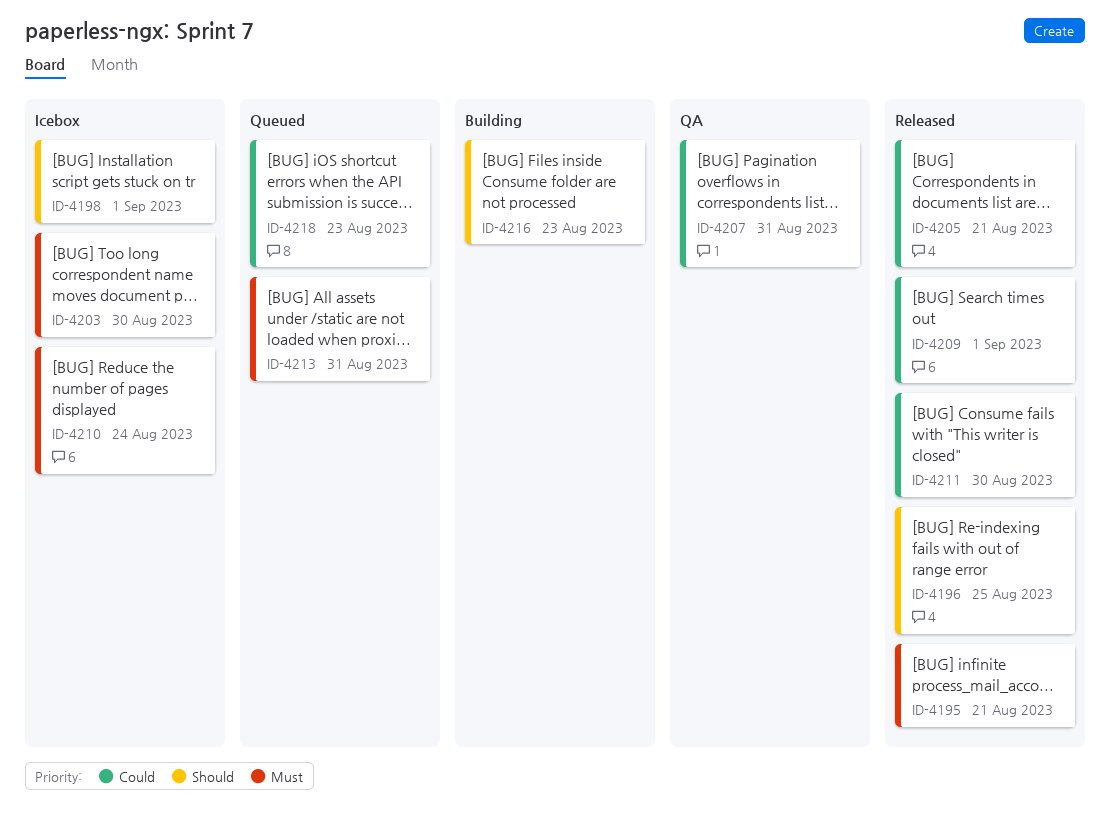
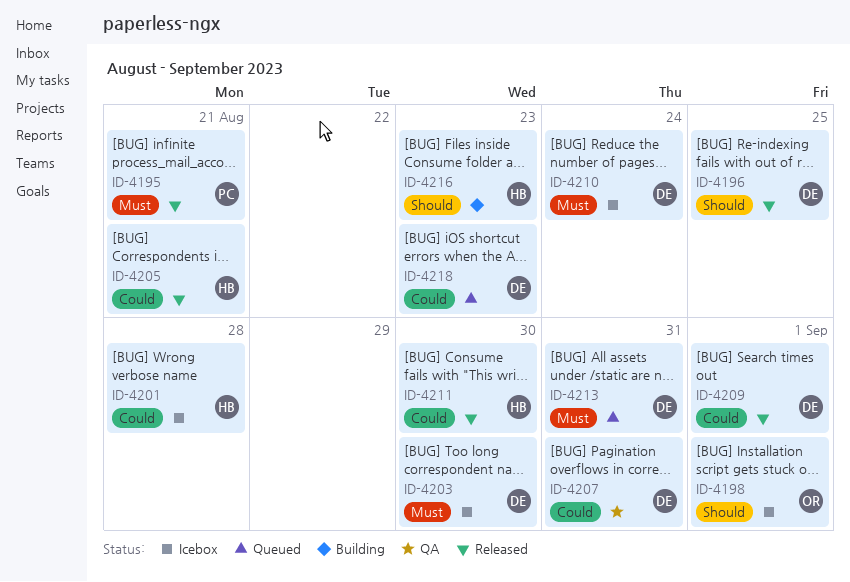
ID-4201: none -> present

